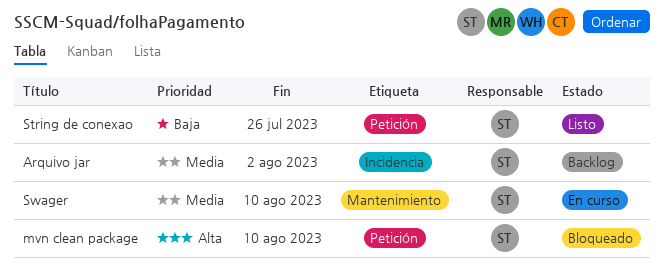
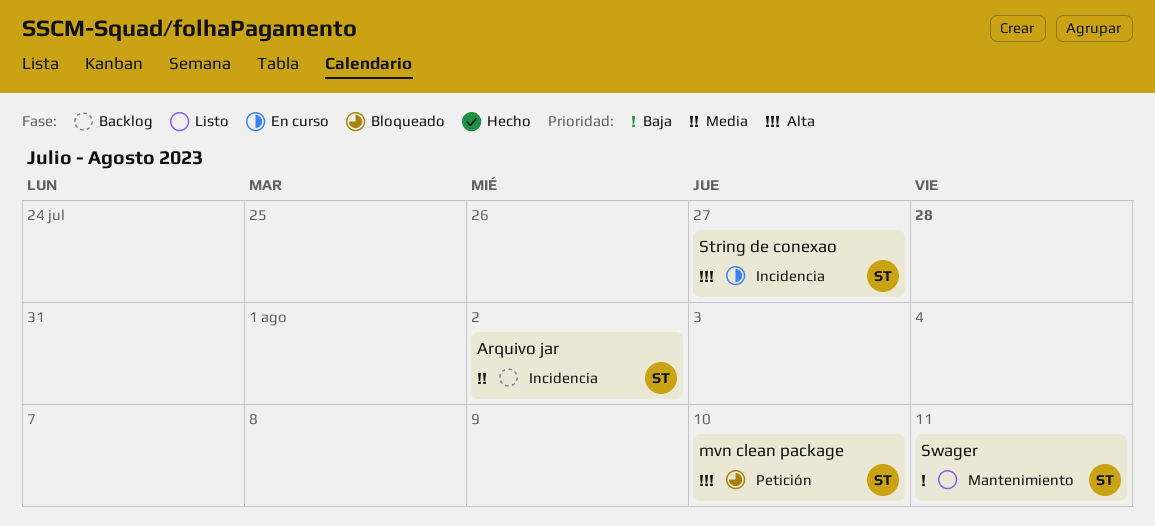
String de conexao, status: Listo -> En curso
String de conexao, priority: Baja -> Alta
String de conexao, label: Petición -> Incidencia
String de conexao, due: Jul 26 -> Jul 27
Swager, status: En curso -> Listo
Swager, priority: Media -> Baja
Swager, due: Aug 10 -> Aug 11

